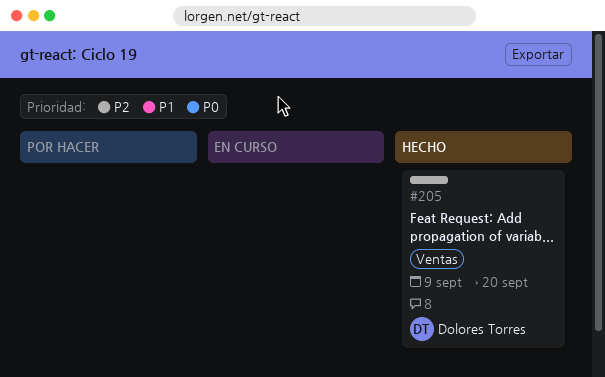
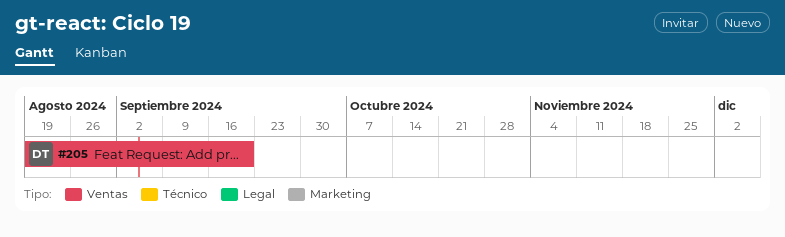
#205, start: Sep 9 -> Aug 19

